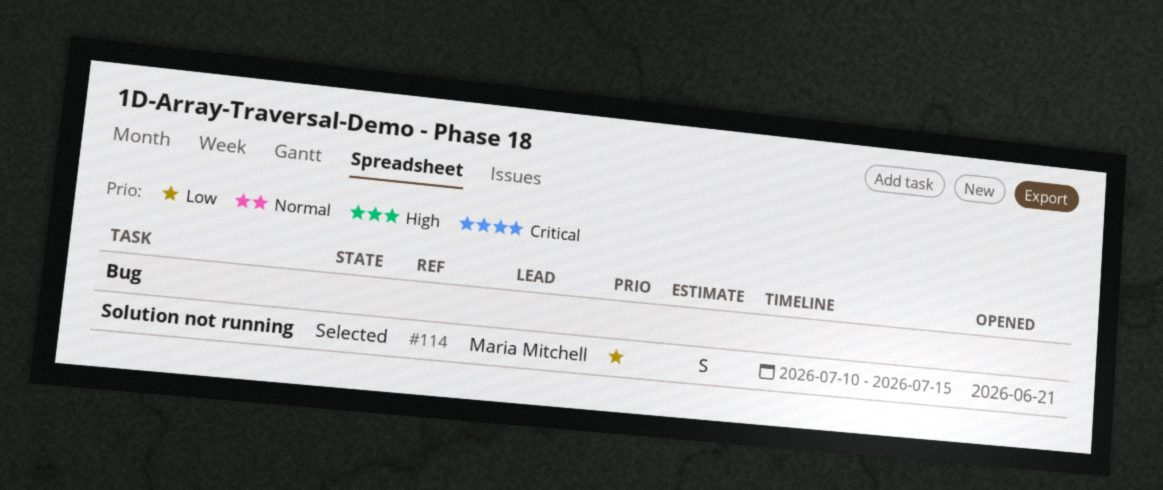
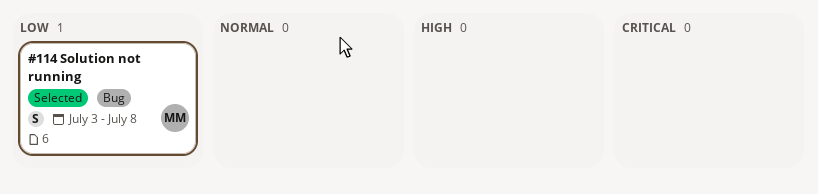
#114, start: Jul 10 -> Jul 3
#114, due: Jul 15 -> Jul 8

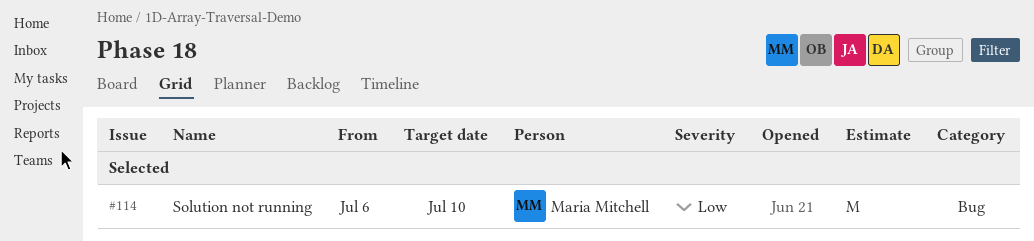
#114, estimate: S -> M
#114, start: Jul 3 -> Jul 6
#114, due: Jul 8 -> Jul 10

